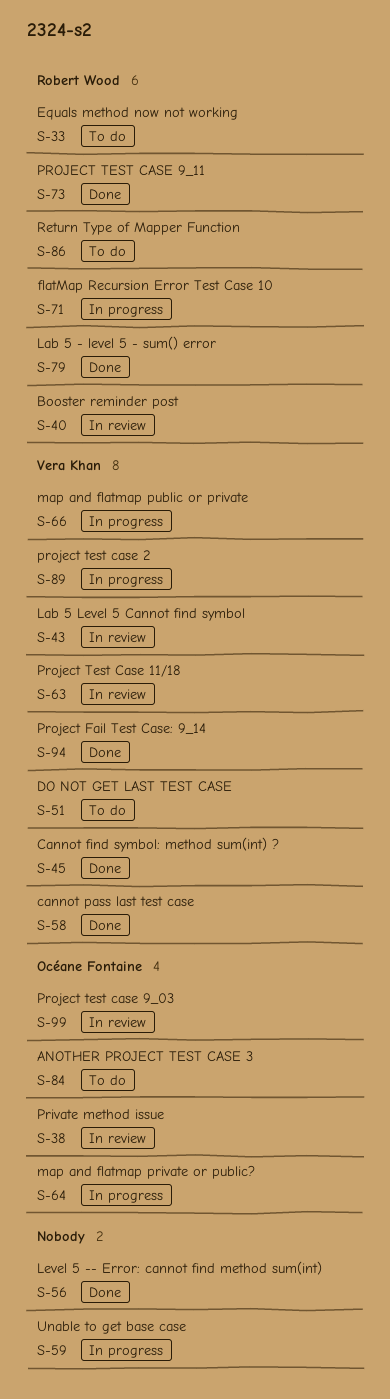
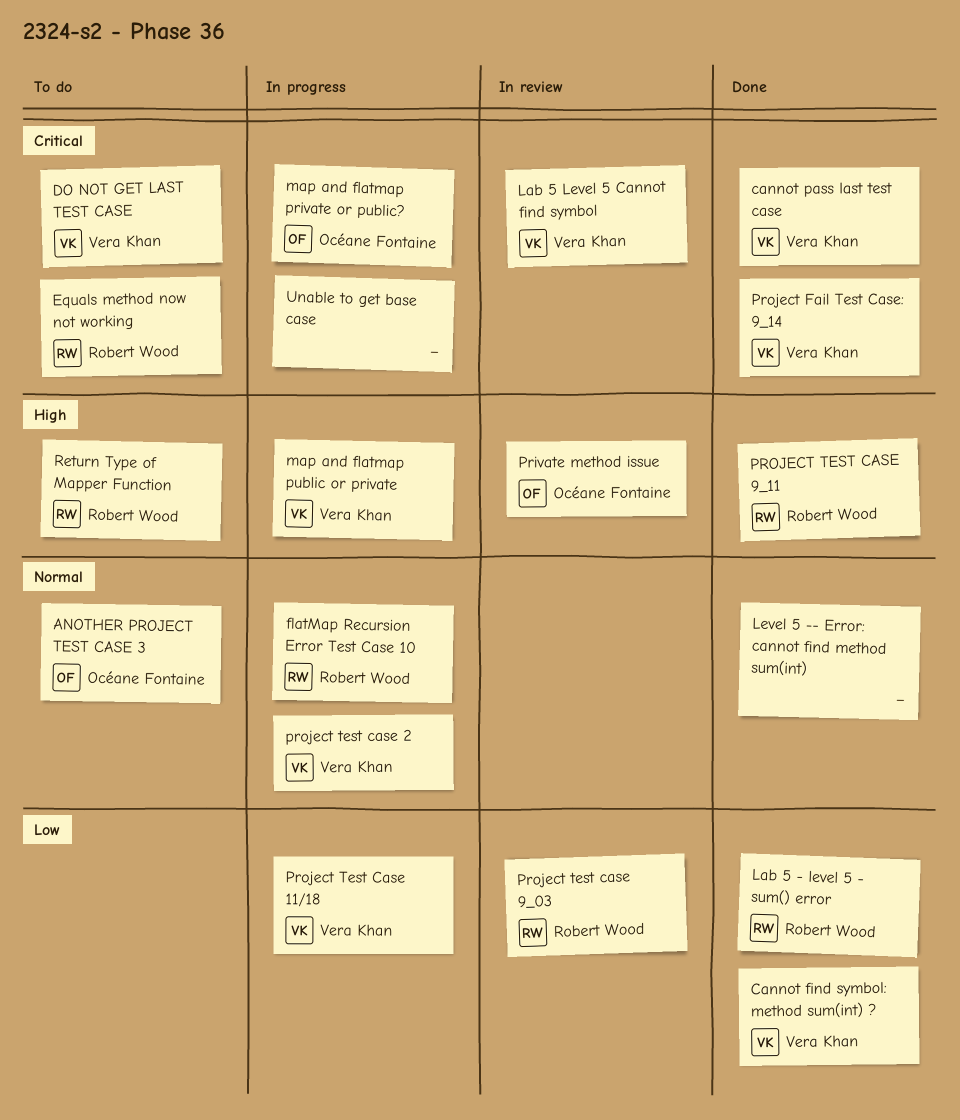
Booster reminder post: present -> none
Project Test Case 11/18, status: In review -> In progress
Project test case 9_03, owner: Océane Fontaine -> Robert Wood

